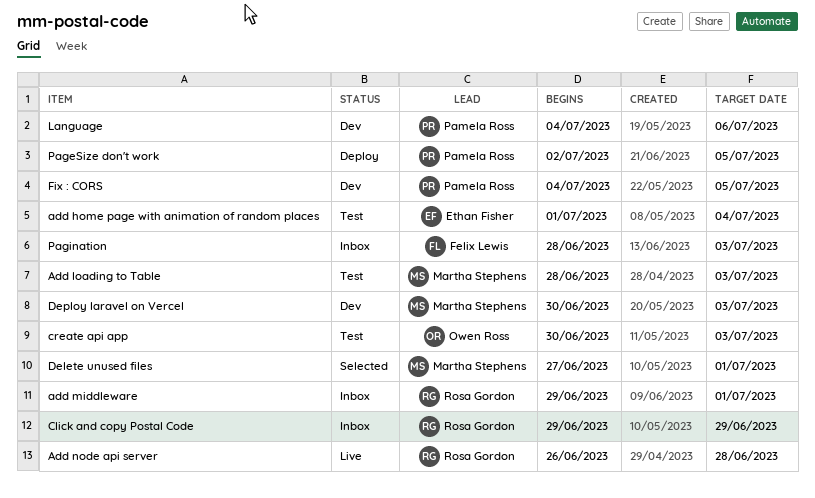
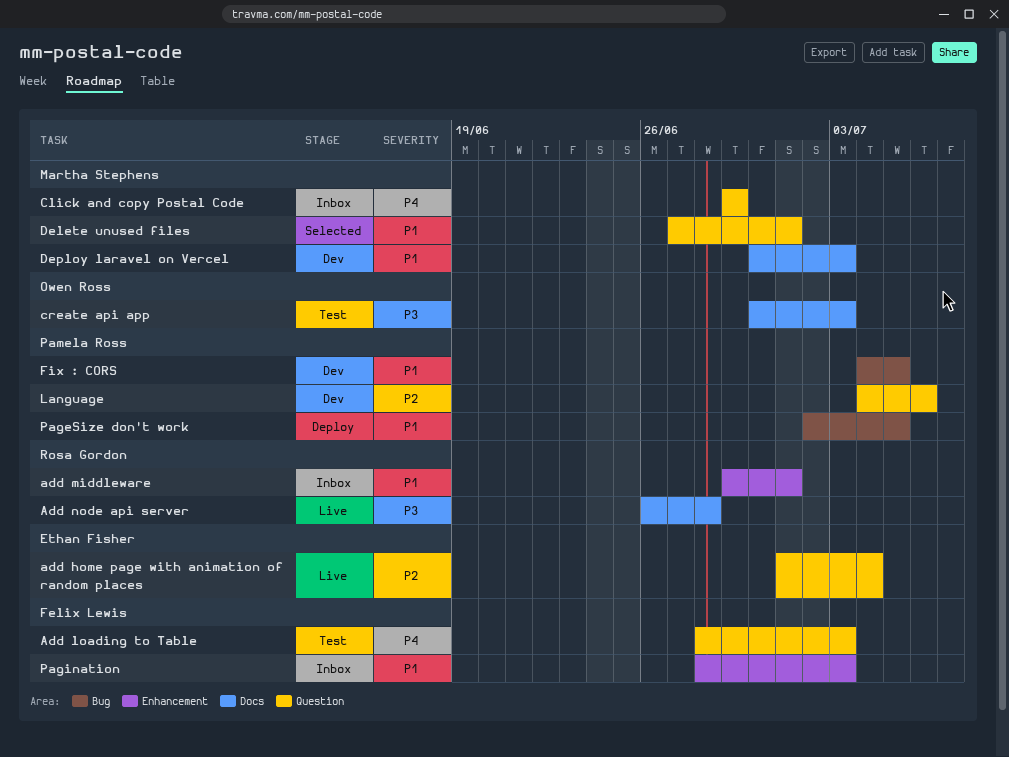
add home page with animation of random places, status: Test -> Live
Add loading to Table, owner: Martha Stephens -> Felix Lewis
Click and copy Postal Code, owner: Rosa Gordon -> Martha Stephens

